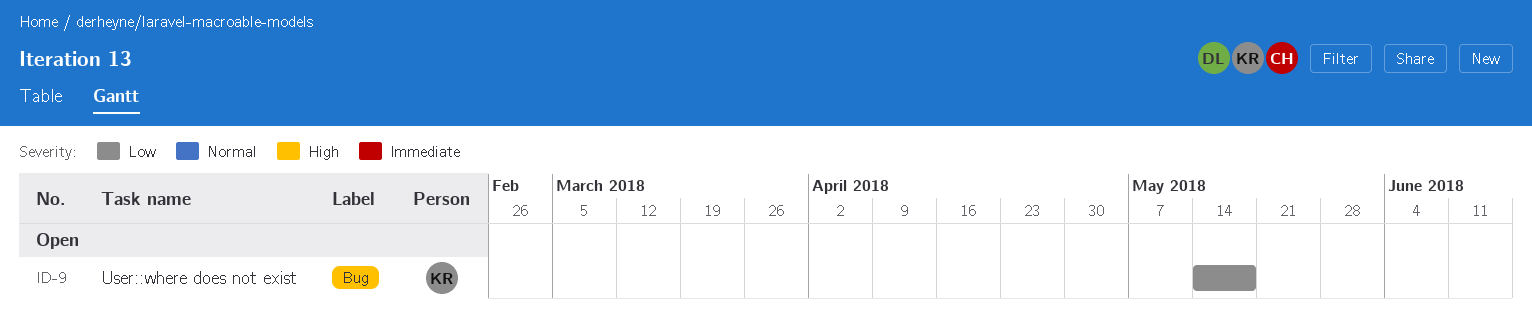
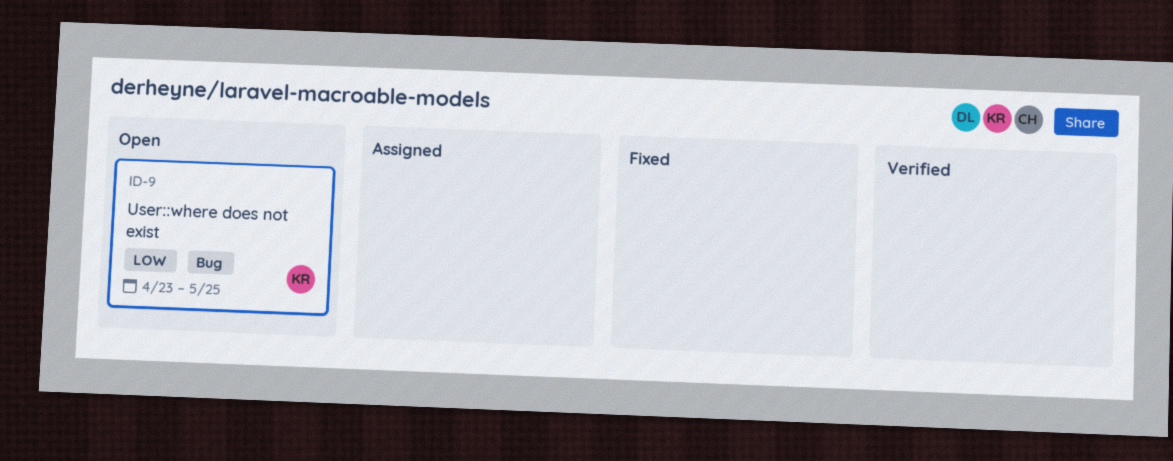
ID-9, start: May 14 -> Apr 23
ID-9, due: May 18 -> May 25

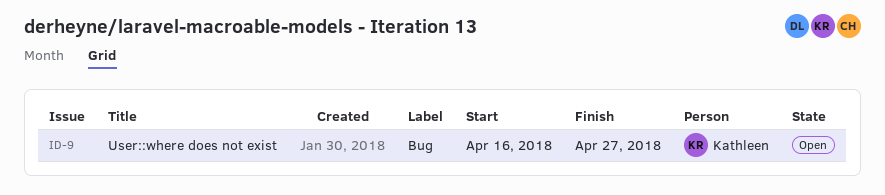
ID-9, start: Apr 23 -> Apr 16
ID-9, due: May 25 -> Apr 27

